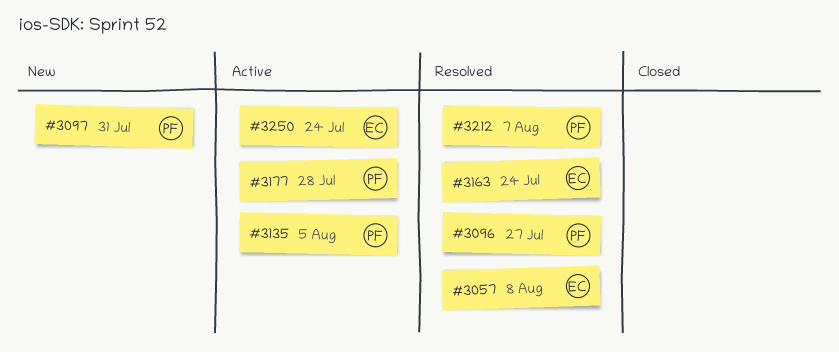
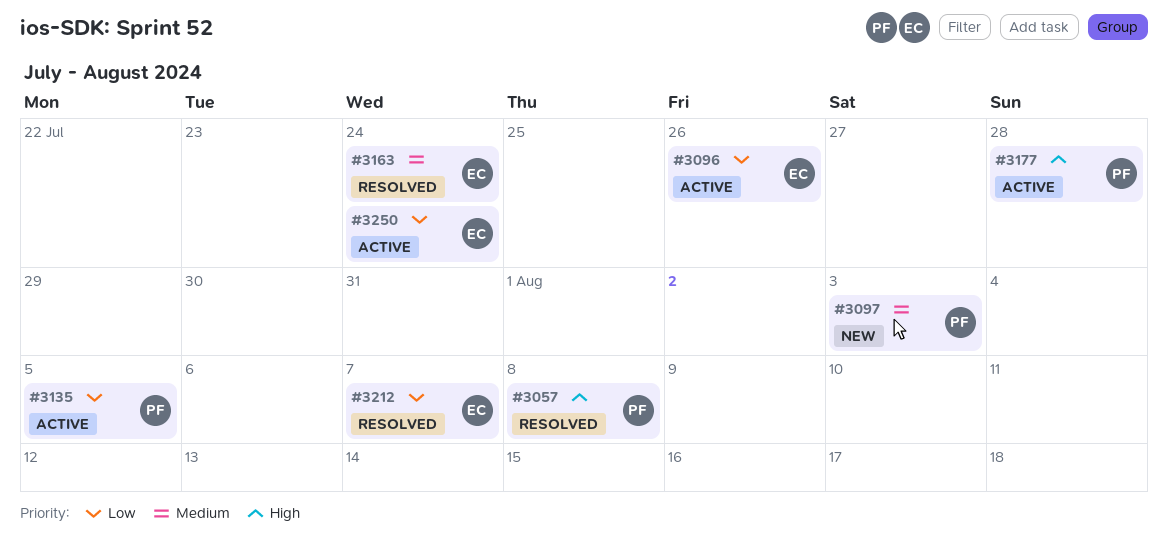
#3057, owner: EC -> PF
#3096, status: Resolved -> Active
#3096, owner: PF -> EC
#3096, due: Jul 27 -> Jul 26
#3097, due: Jul 31 -> Aug 3
#3212, owner: PF -> EC

